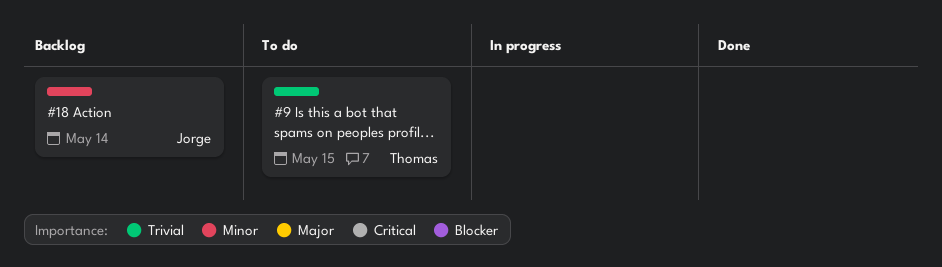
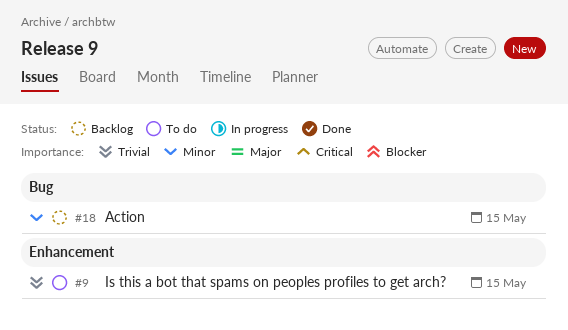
#18, due: May 14 -> May 15

